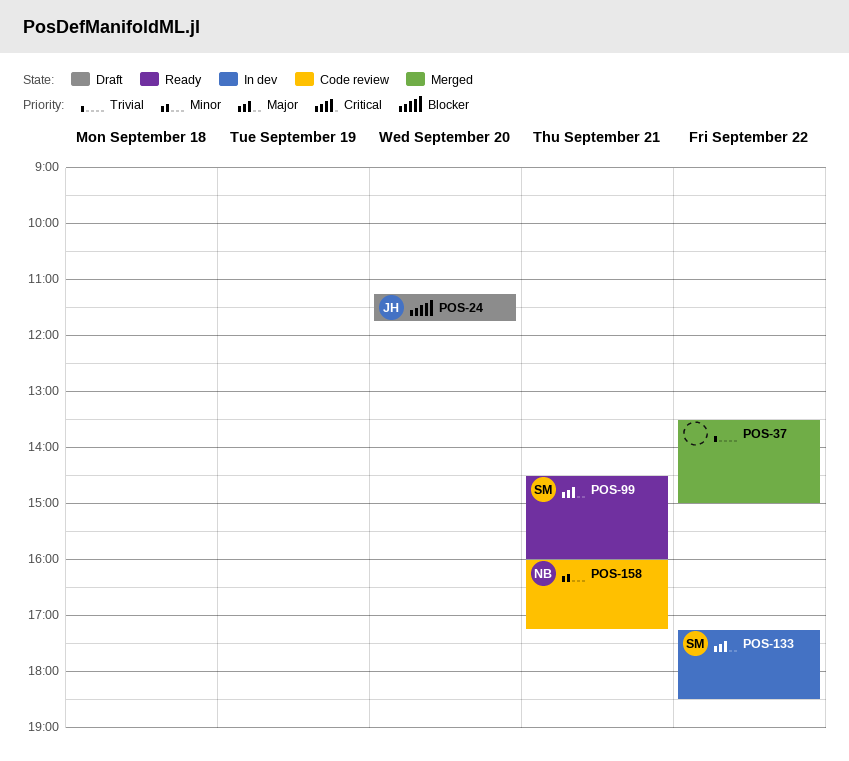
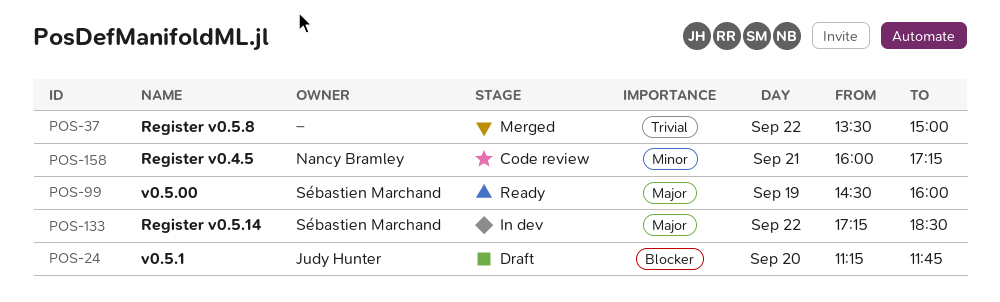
POS-99, day: Sep 21 -> Sep 19

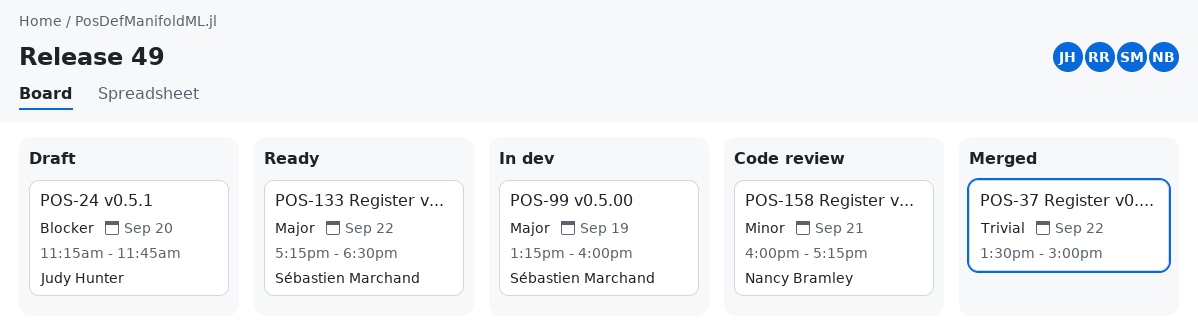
POS-99, status: Ready -> In dev
POS-99, begins: 14:30 -> 13:15
POS-133, status: In dev -> Ready

